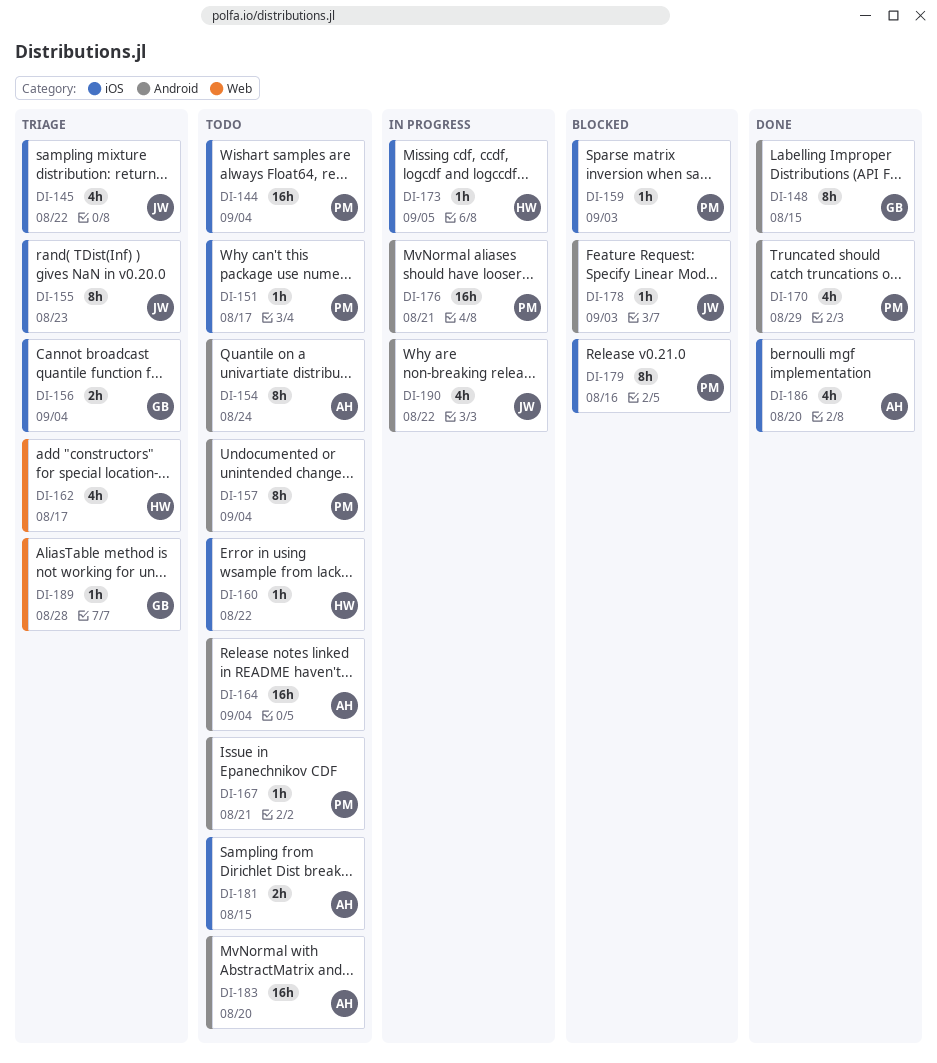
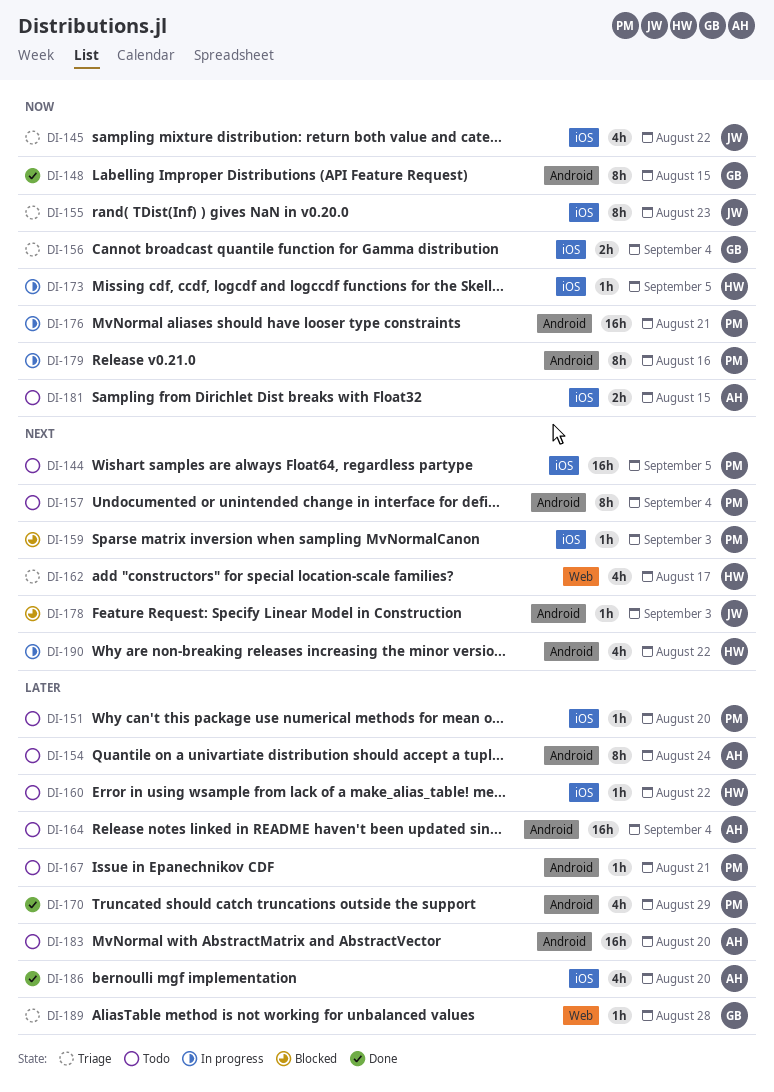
DI-144, due: Sep 4 -> Sep 5
DI-151, due: Aug 17 -> Aug 20
DI-179, status: Blocked -> In progress
DI-179, label: iOS -> Android
DI-190, owner: JW -> HW

